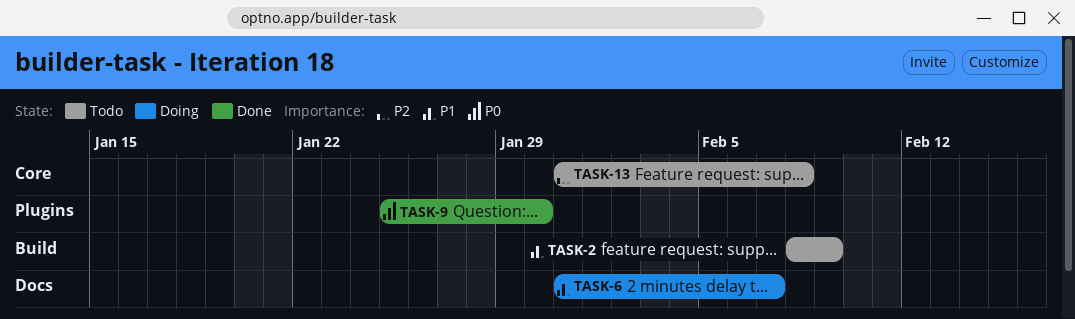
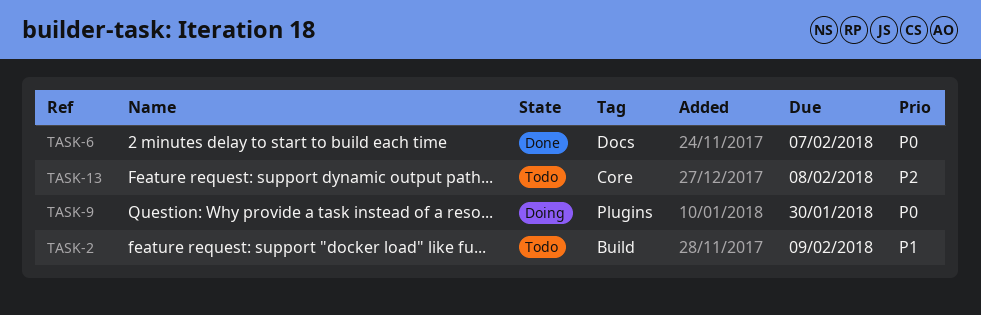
TASK-6, status: Doing -> Done
TASK-6, priority: P1 -> P0
TASK-9, status: Done -> Doing

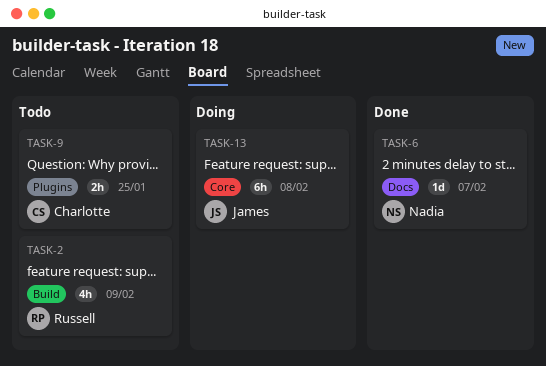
TASK-9, status: Doing -> Todo
TASK-9, due: Jan 30 -> Jan 25
TASK-13, status: Todo -> Doing

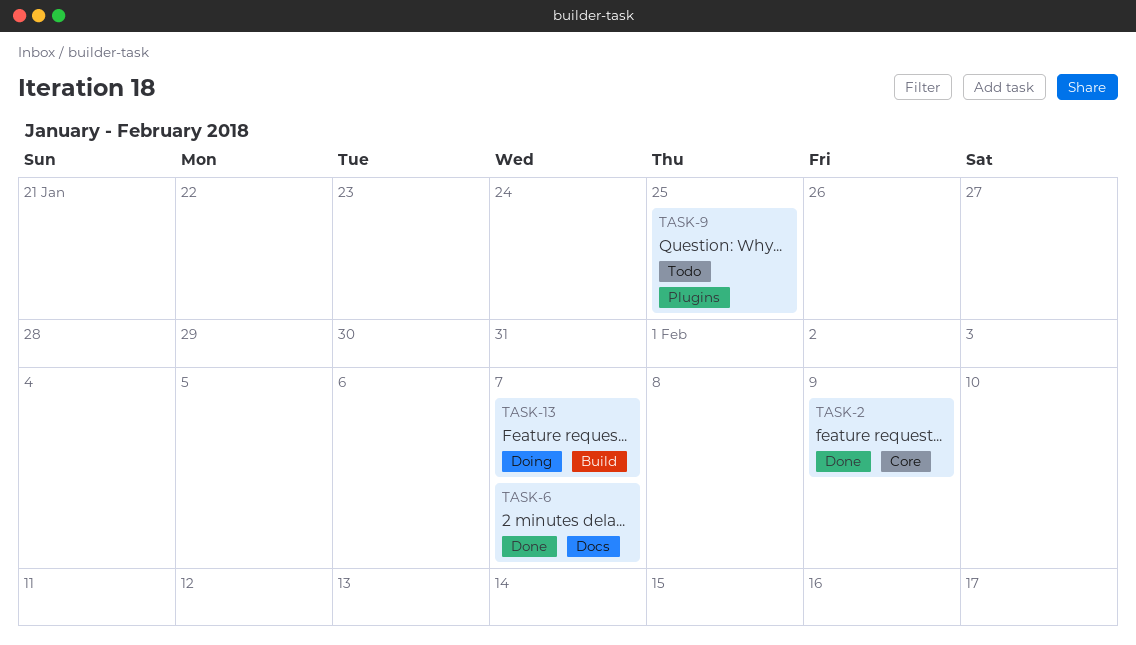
TASK-2, status: Todo -> Done
TASK-2, label: Build -> Core
TASK-13, label: Core -> Build
TASK-13, due: Feb 8 -> Feb 7

